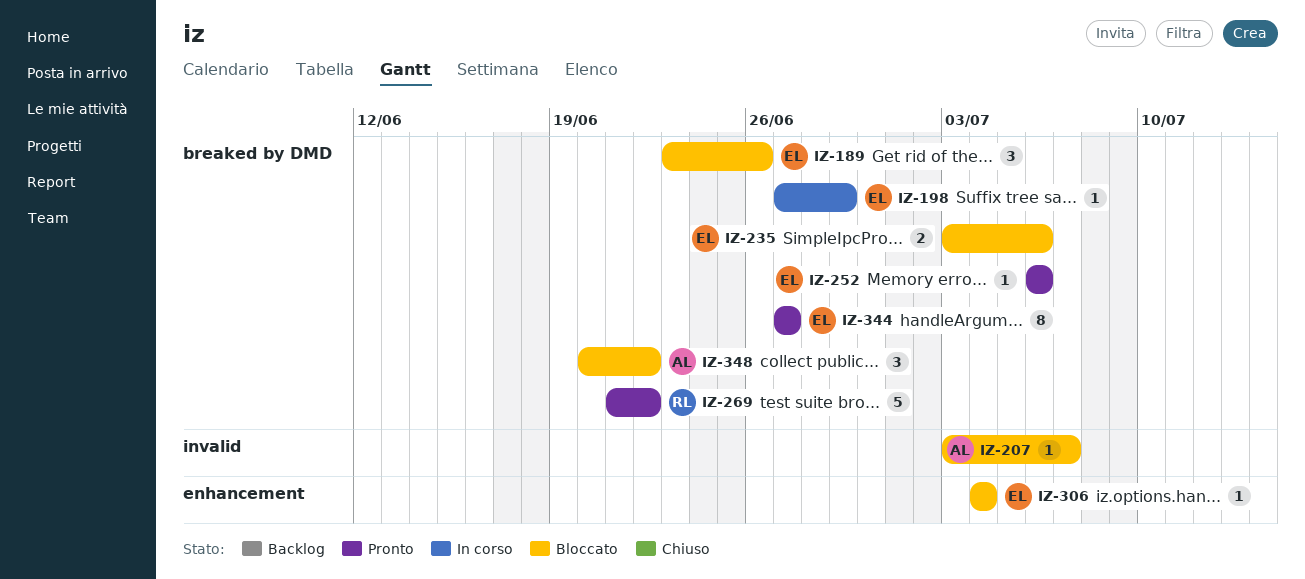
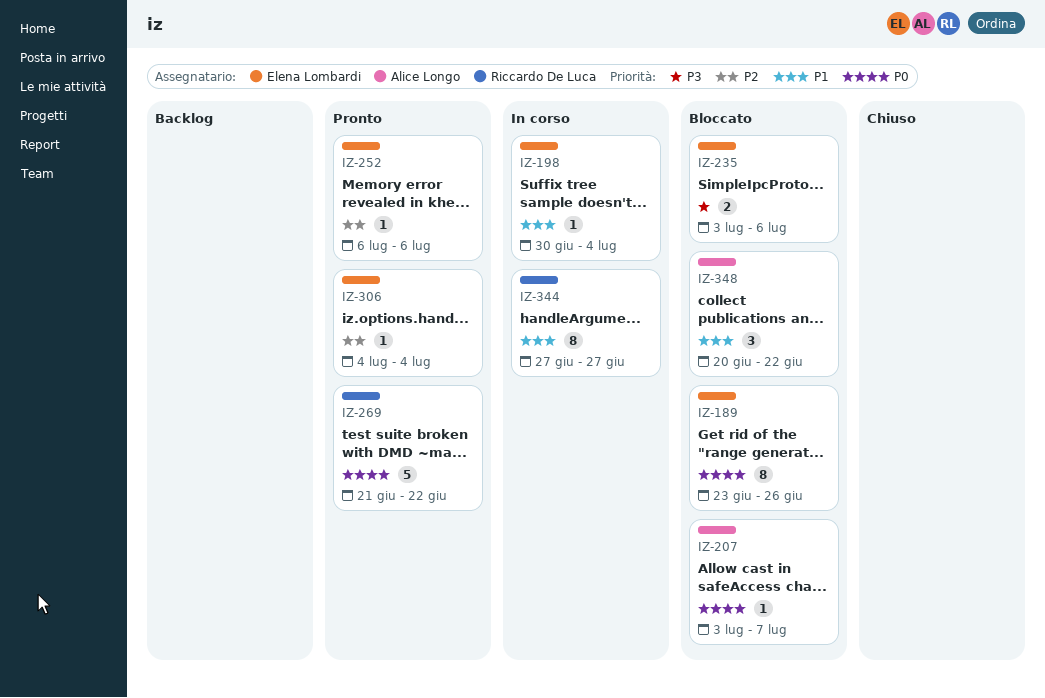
IZ-189, estimate: 3 -> 8
IZ-198, start: Jun 27 -> Jun 30
IZ-198, due: Jun 29 -> Jul 4
IZ-306, status: Bloccato -> Pronto
IZ-344, status: Pronto -> In corso
IZ-344, owner: Elena Lombardi -> Riccardo De Luca

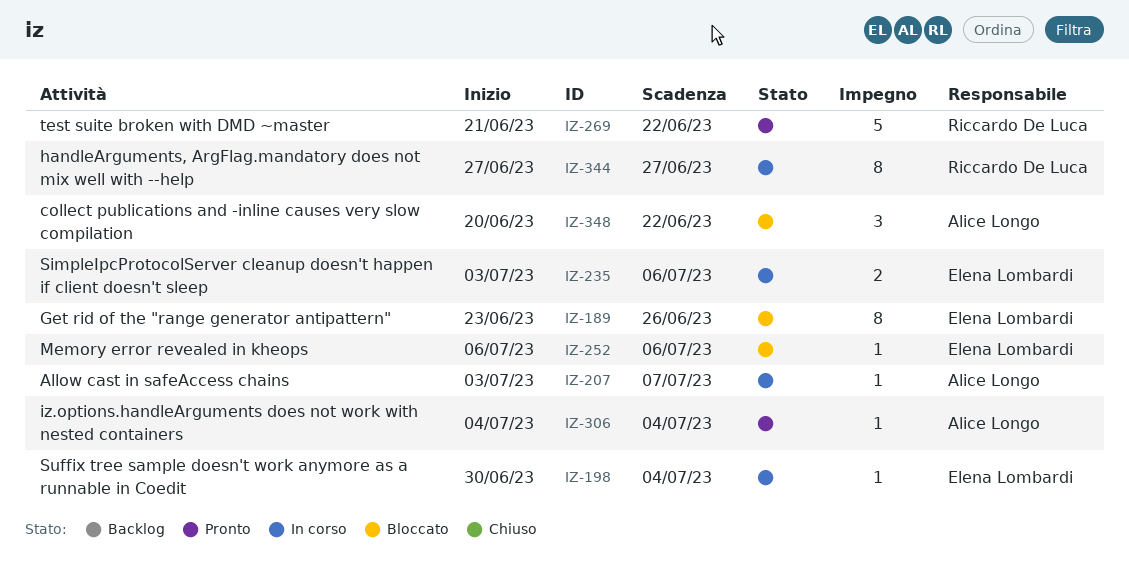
IZ-207, status: Bloccato -> In corso
IZ-235, status: Bloccato -> In corso
IZ-252, status: Pronto -> Bloccato
IZ-306, owner: Elena Lombardi -> Alice Longo

